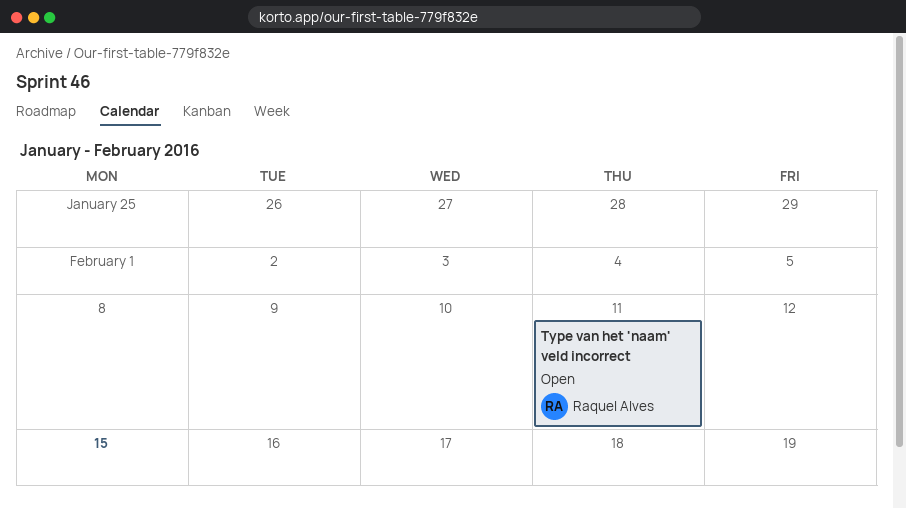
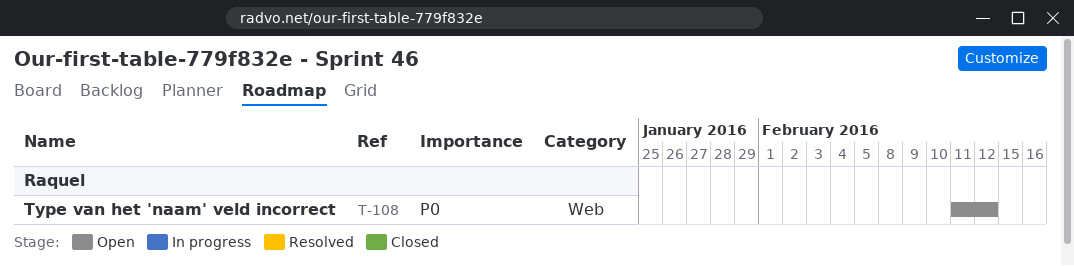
Type van het 'naam' veld incorrect, due: Feb 11 -> Feb 12

